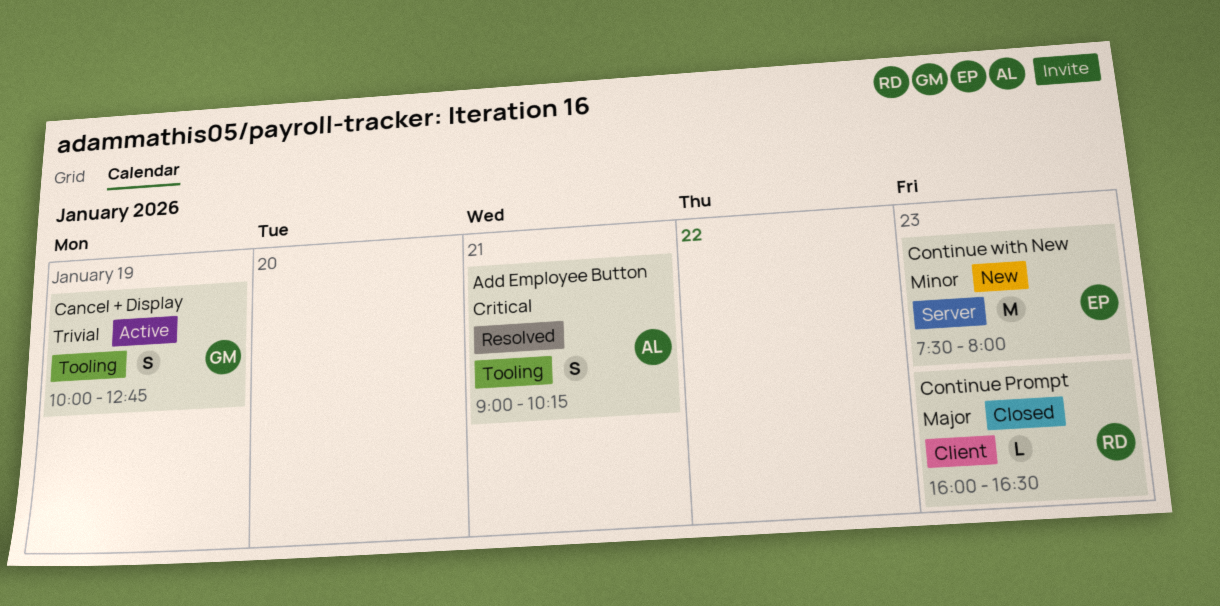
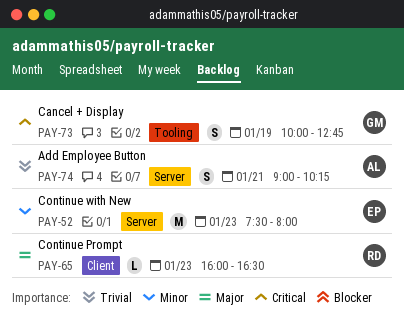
Add Employee Button, priority: Critical -> Trivial
Add Employee Button, label: Tooling -> Server
Cancel + Display, priority: Trivial -> Critical

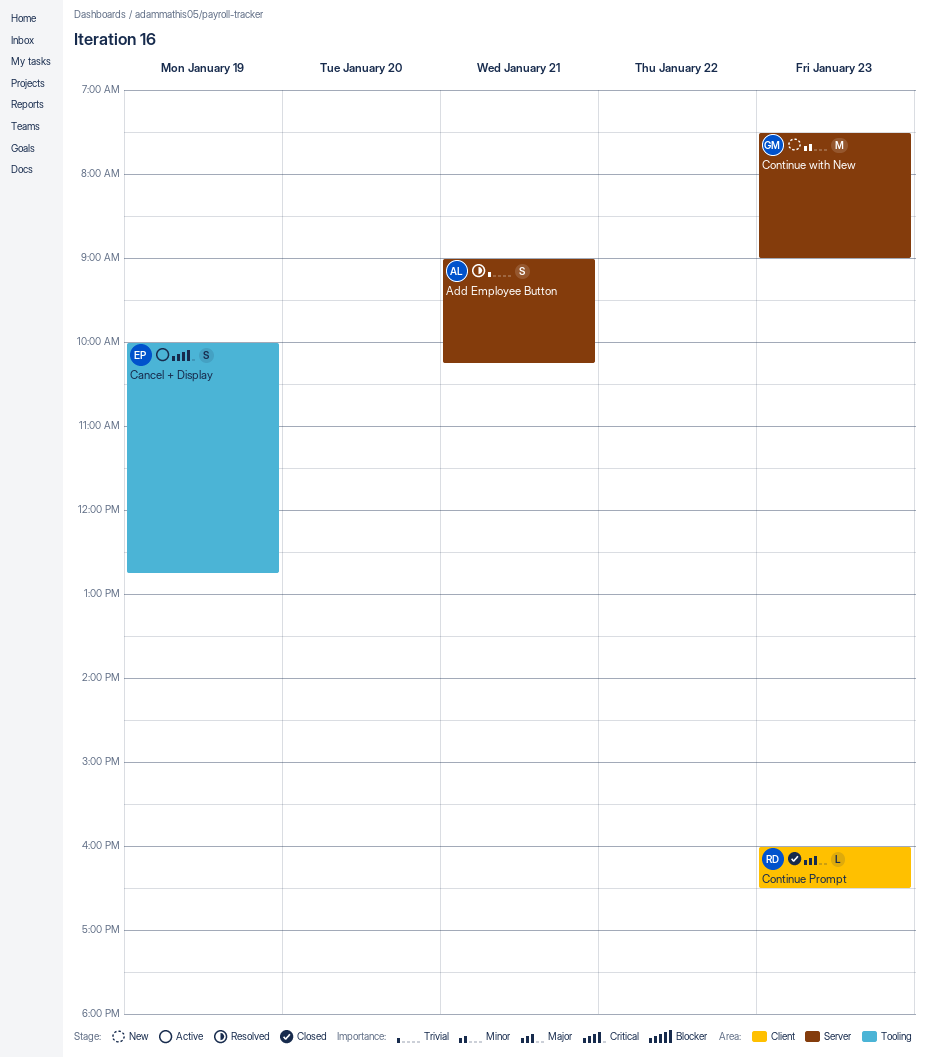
Cancel + Display, owner: GM -> EP
Continue with New, owner: EP -> GM
Continue with New, ends: 08:00 -> 09:00

